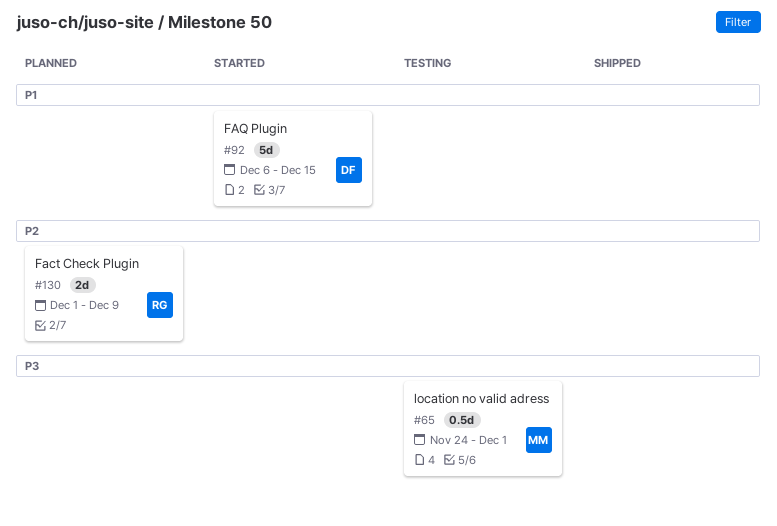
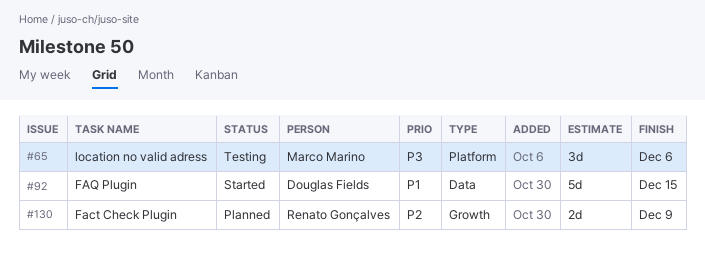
#65, estimate: 0.5d -> 3d
#65, due: Dec 1 -> Dec 6

